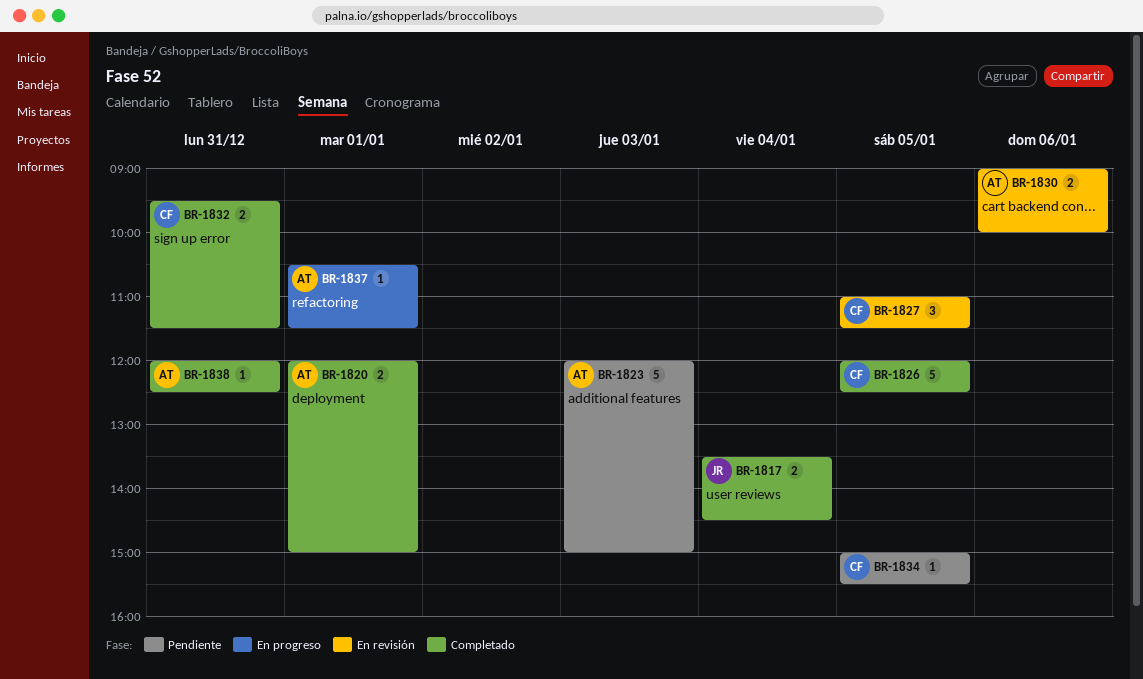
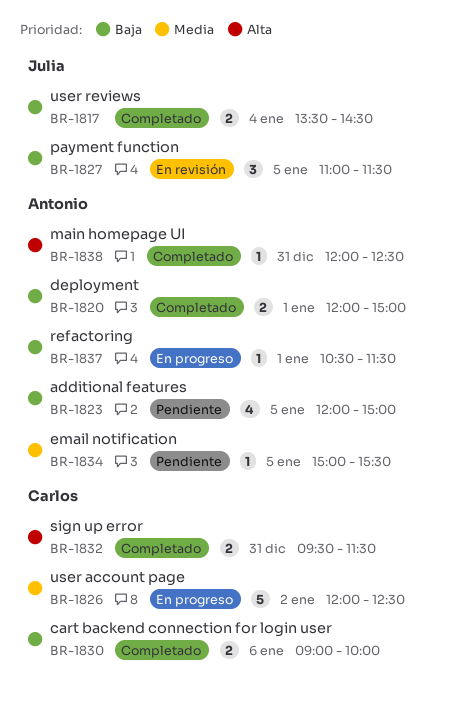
BR-1823, estimate: 5 -> 4
BR-1823, day: Jan 3 -> Jan 5
BR-1826, status: Completado -> En progreso
BR-1826, day: Jan 5 -> Jan 2
BR-1827, owner: Carlos -> Julia
BR-1830, status: En revisión -> Completado
BR-1830, owner: Antonio -> Carlos
BR-1834, owner: Carlos -> Antonio

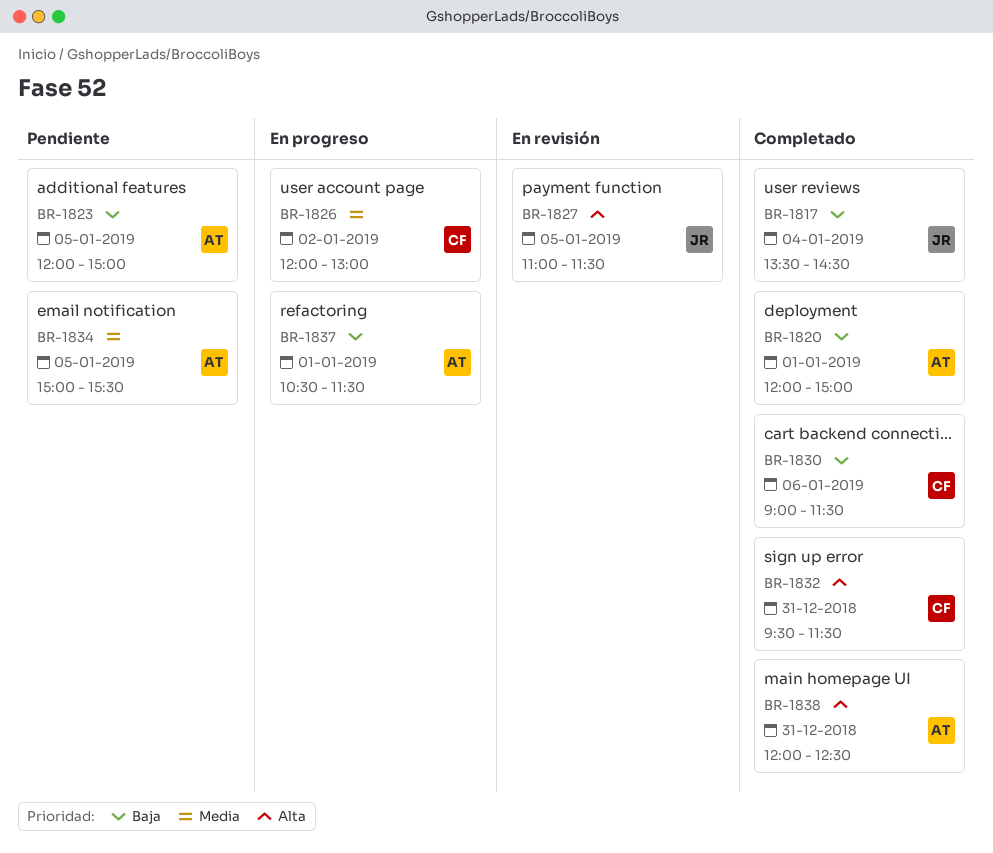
BR-1826, ends: 12:30 -> 13:00
BR-1827, priority: Baja -> Alta
BR-1830, ends: 10:00 -> 11:30

